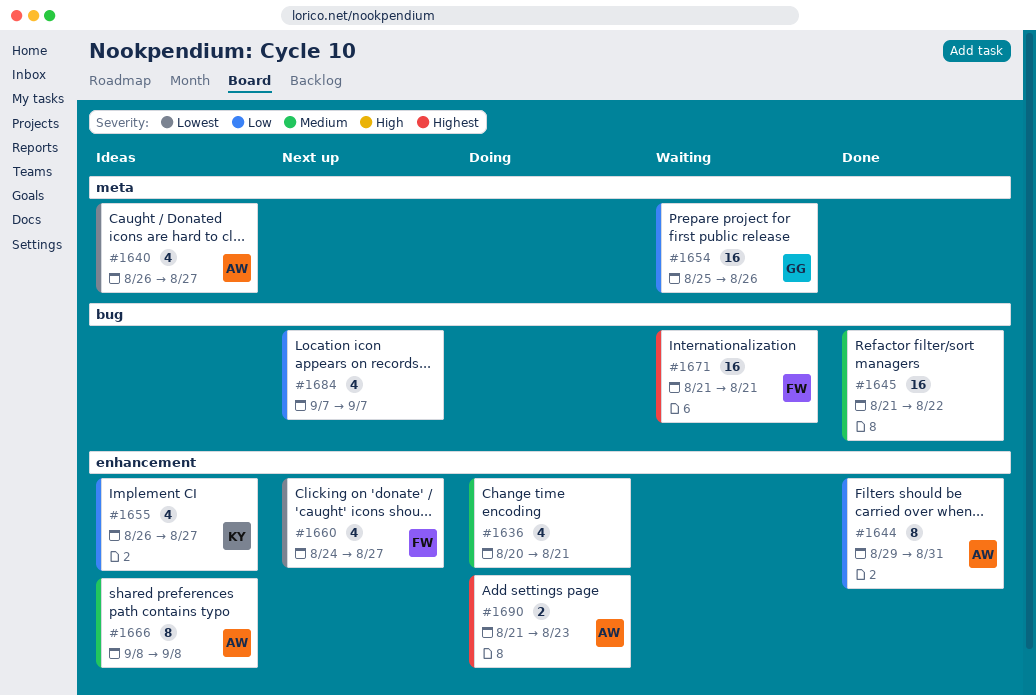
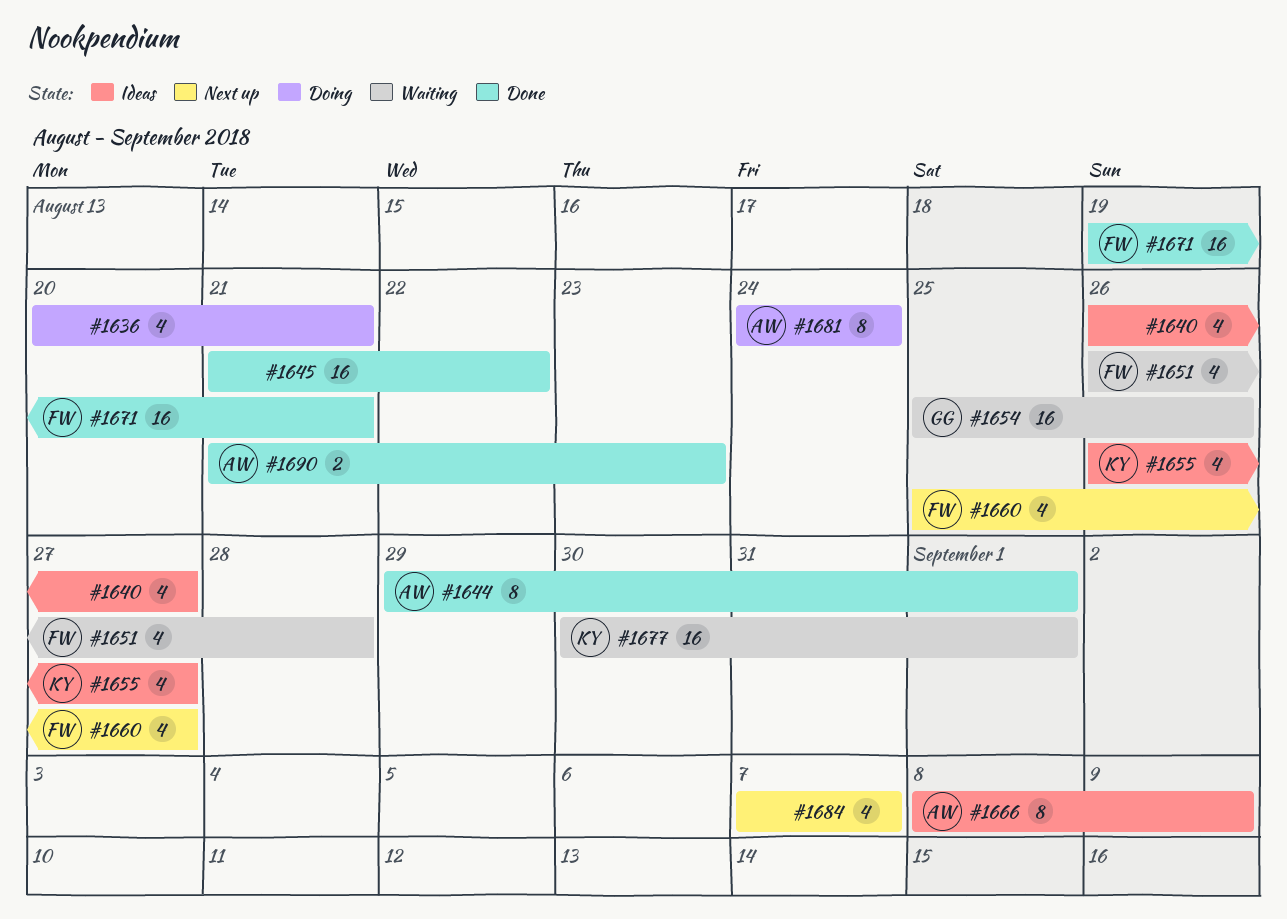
#1640, owner: AW -> none
#1644, due: Aug 31 -> Sep 1
#1651: none -> present
#1660, start: Aug 24 -> Aug 25
#1666, due: Sep 8 -> Sep 9
#1671, status: Waiting -> Done
#1671, start: Aug 21 -> Aug 19
#1677: none -> present
#1681: none -> present
#1690, status: Doing -> Done

